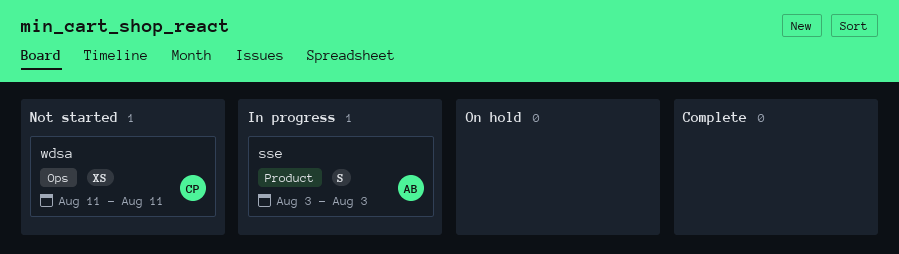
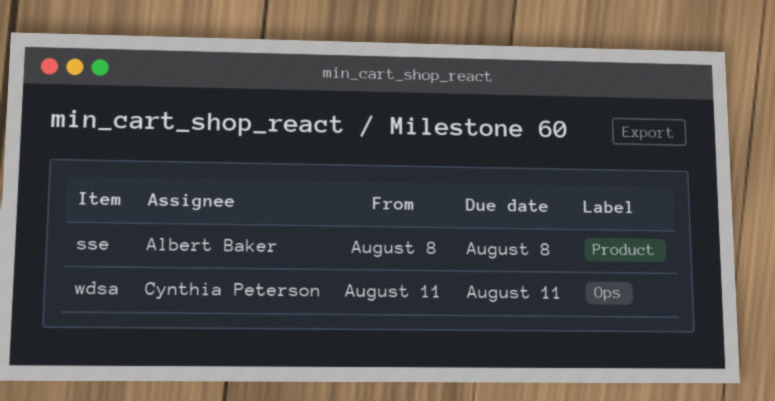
sse, start: Aug 3 -> Aug 8
sse, due: Aug 3 -> Aug 8

